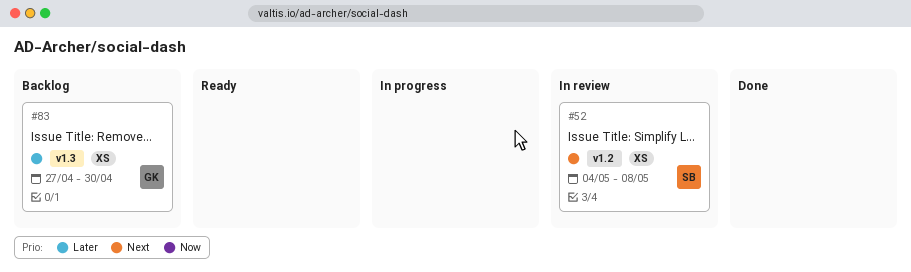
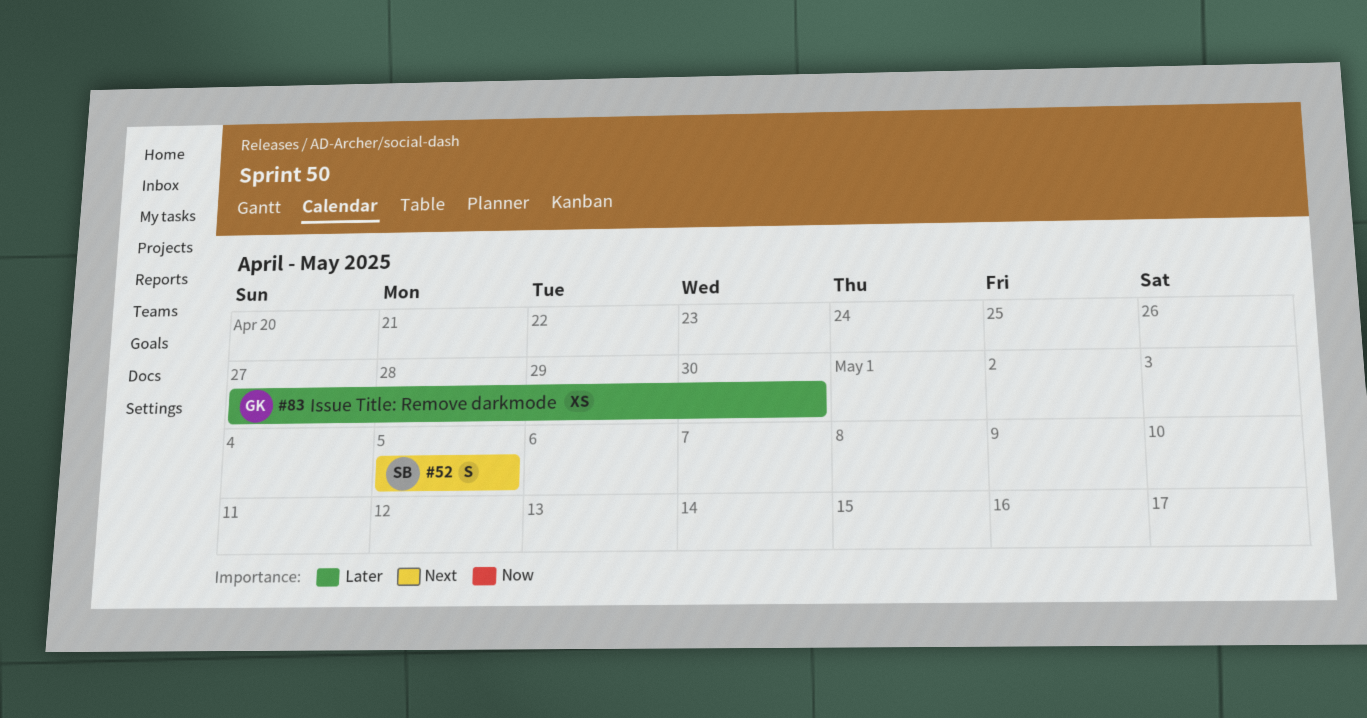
#52, estimate: XS -> S
#52, start: May 4 -> May 5
#52, due: May 8 -> May 5

